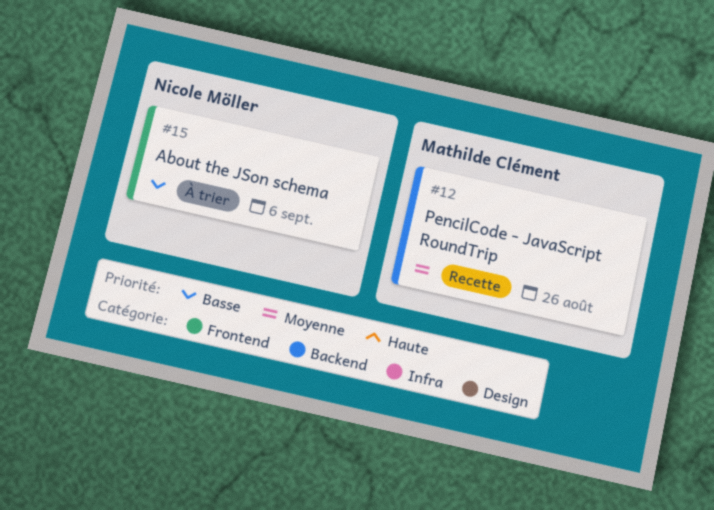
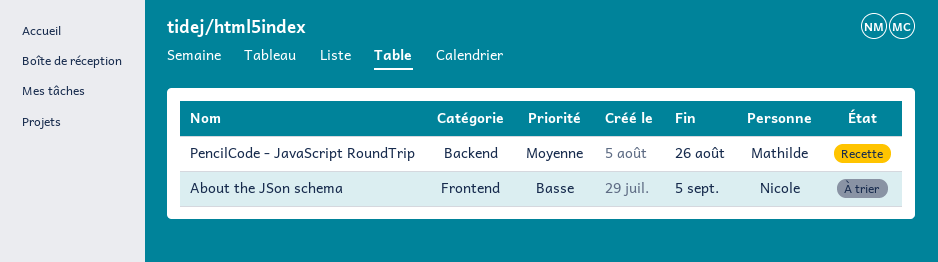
About the JSon schema, due: Sep 6 -> Sep 5

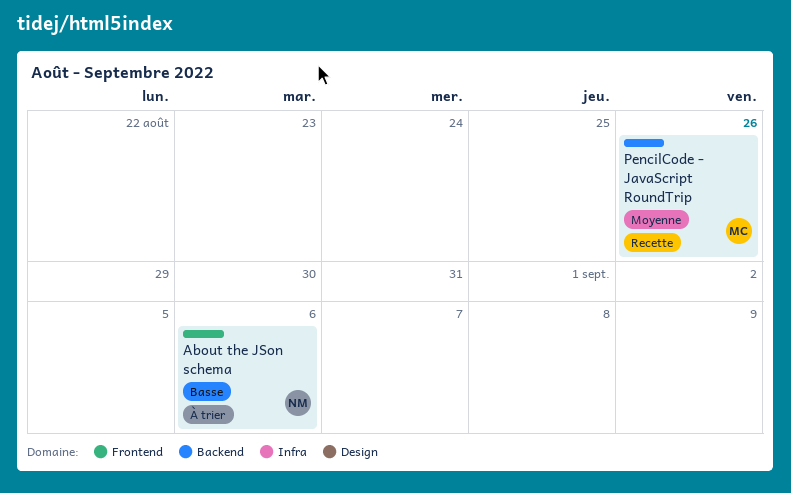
About the JSon schema, due: Sep 5 -> Sep 6

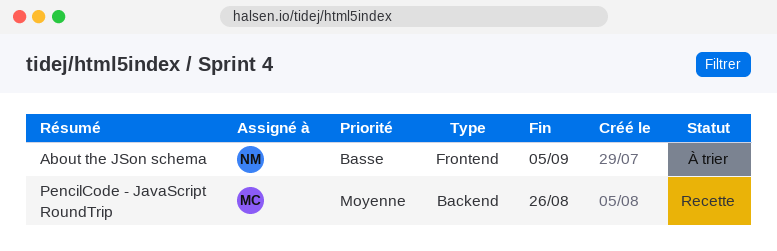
About the JSon schema, due: Sep 6 -> Sep 5

